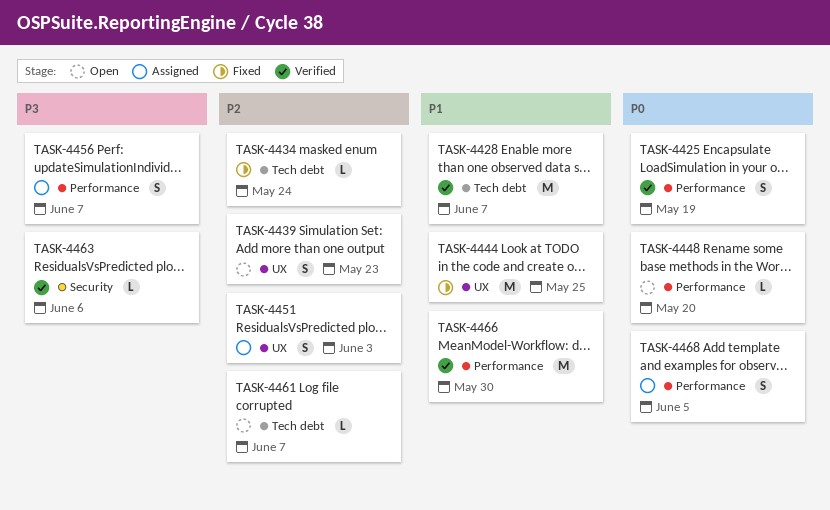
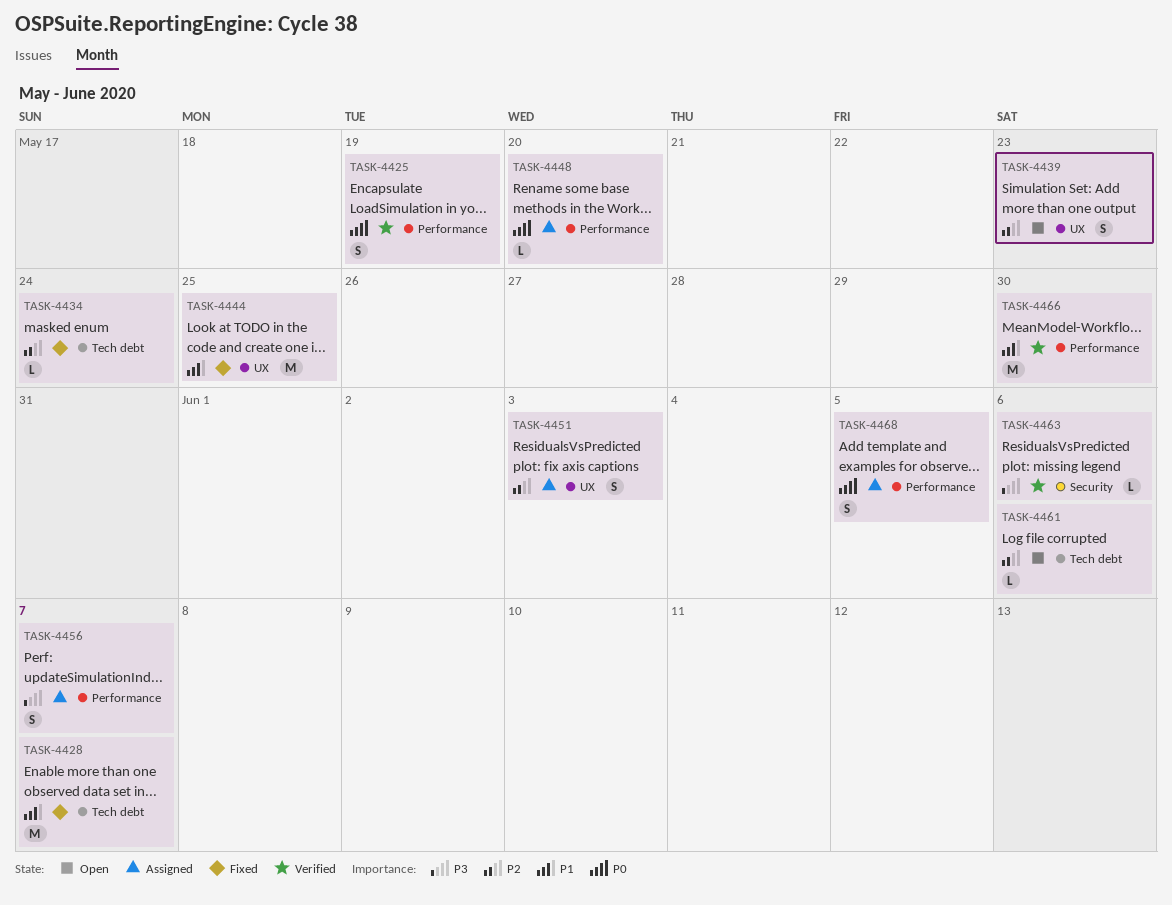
TASK-4428, status: Verified -> Fixed
TASK-4448, status: Open -> Assigned
TASK-4461, due: Jun 7 -> Jun 6

